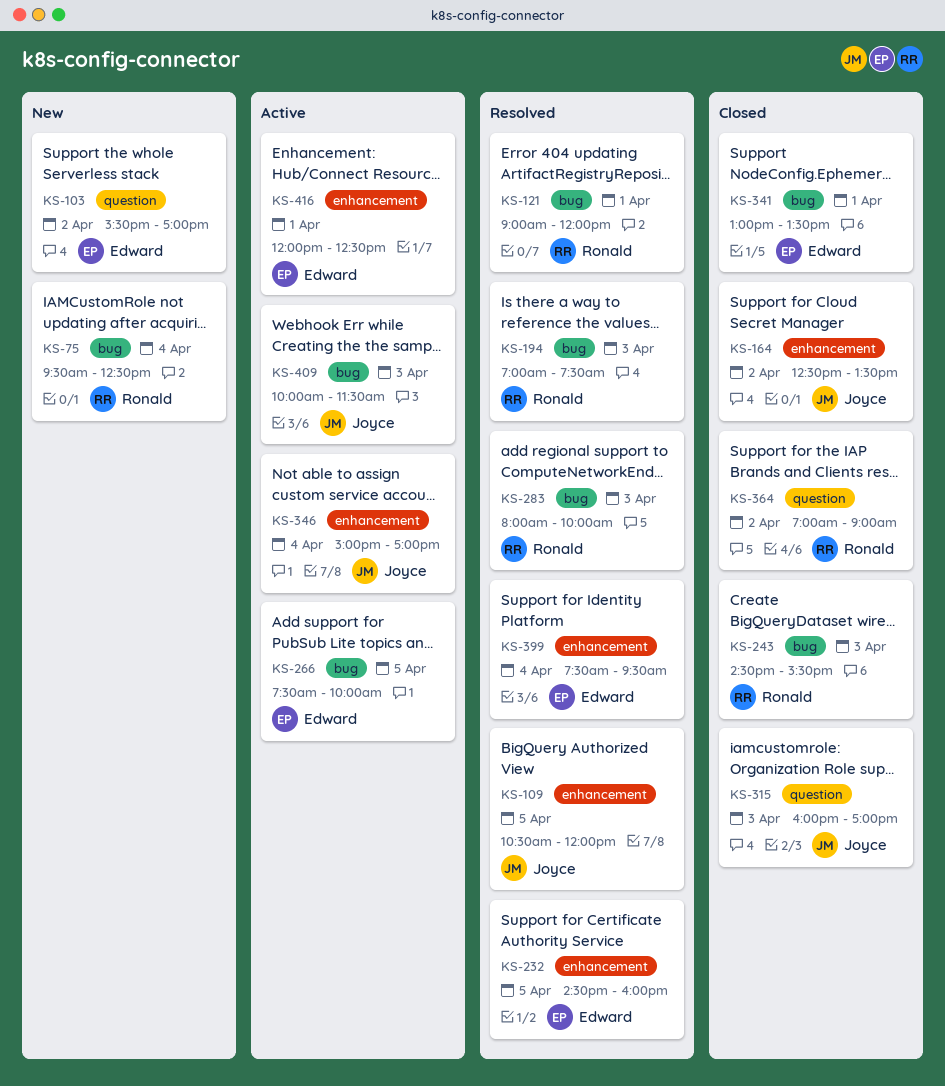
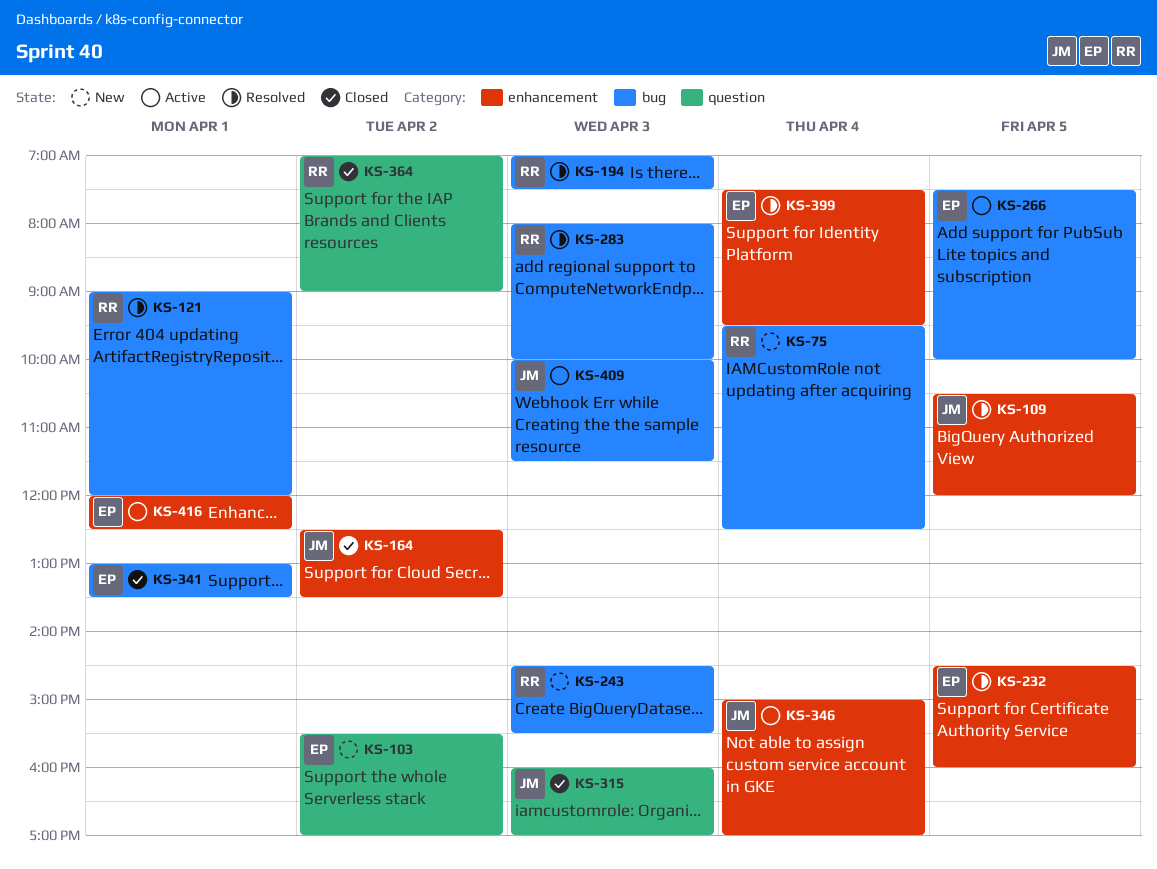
KS-243, status: Closed -> New

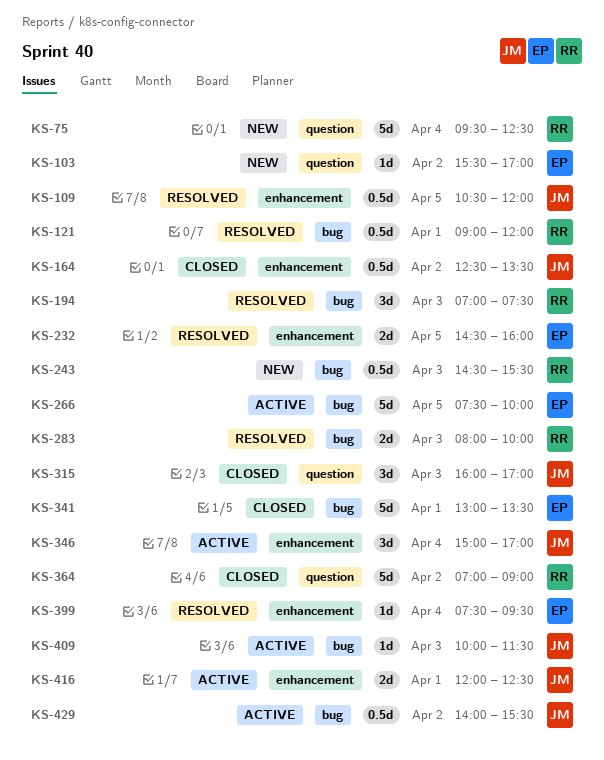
KS-75, label: bug -> question
KS-416, owner: EP -> JM
KS-429: none -> present

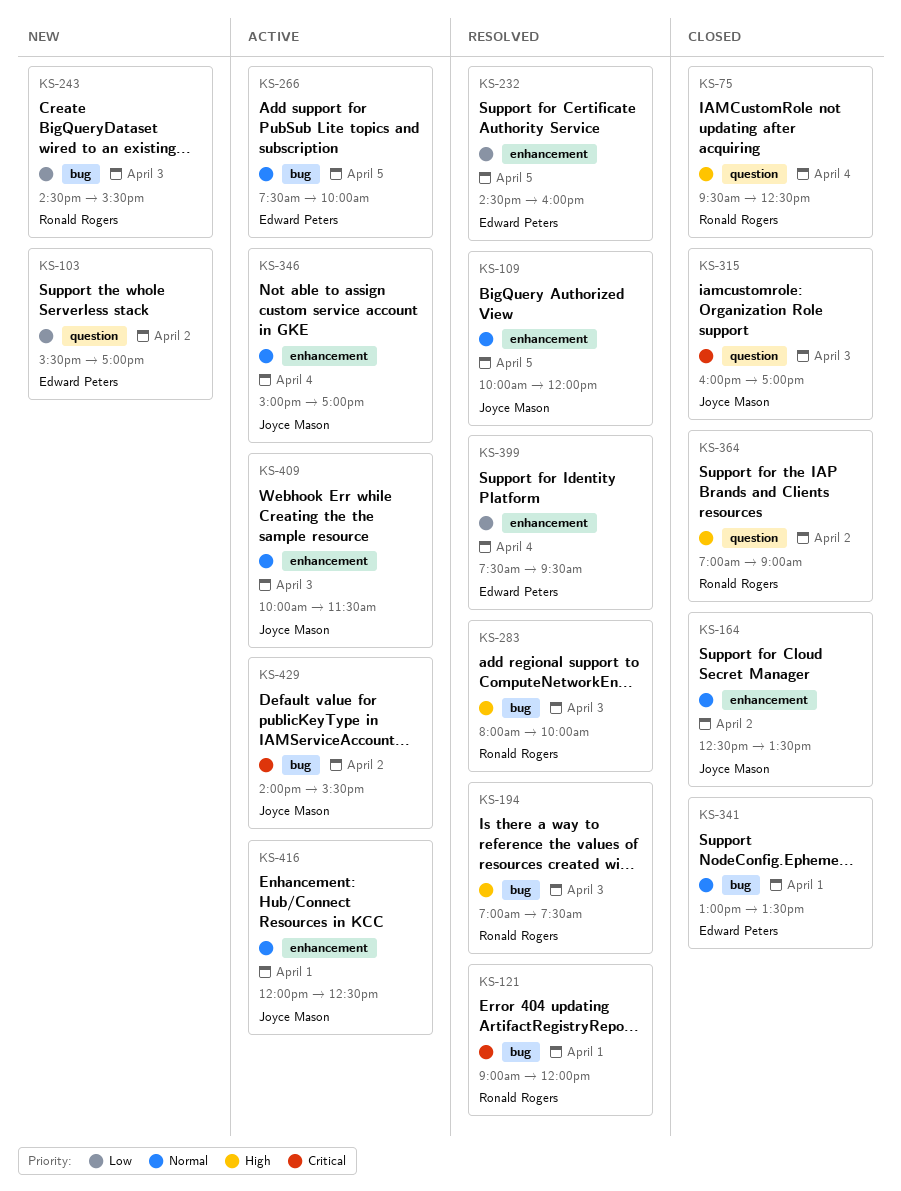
KS-75, status: New -> Closed
KS-109, begins: 10:30 -> 10:00
KS-409, label: bug -> enhancement

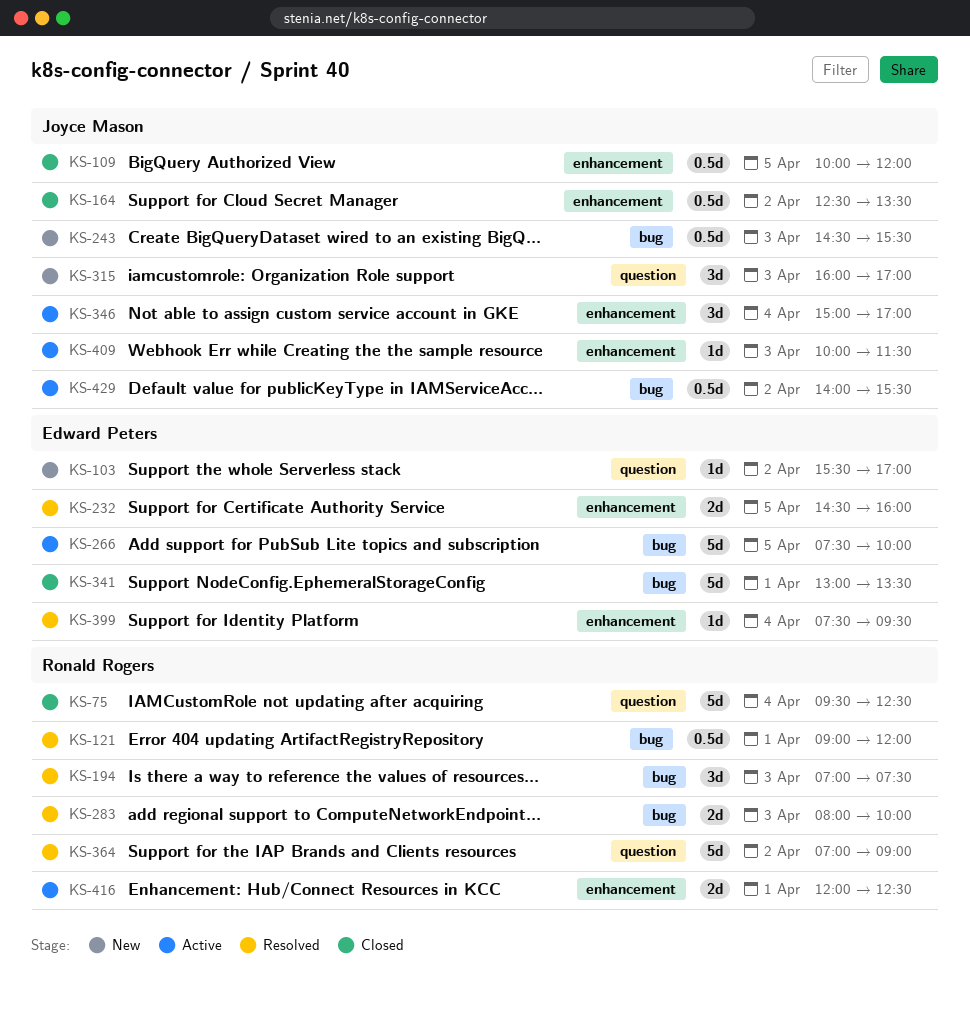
KS-109, status: Resolved -> Closed
KS-243, owner: Ronald Rogers -> Joyce Mason
KS-315, status: Closed -> New
KS-364, status: Closed -> Resolved
KS-416, owner: Joyce Mason -> Ronald Rogers

